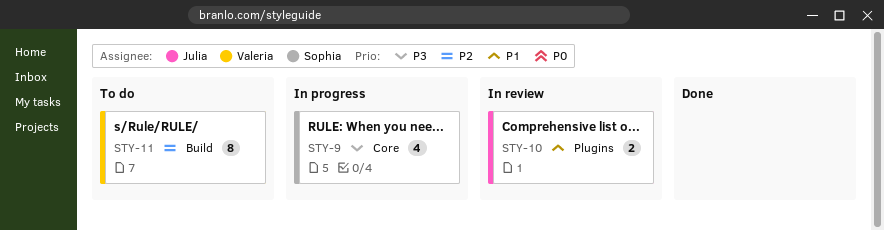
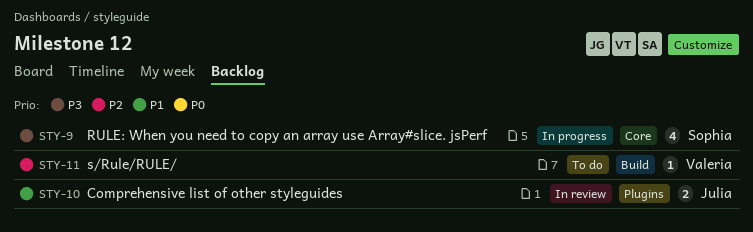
STY-11, estimate: 8 -> 1

